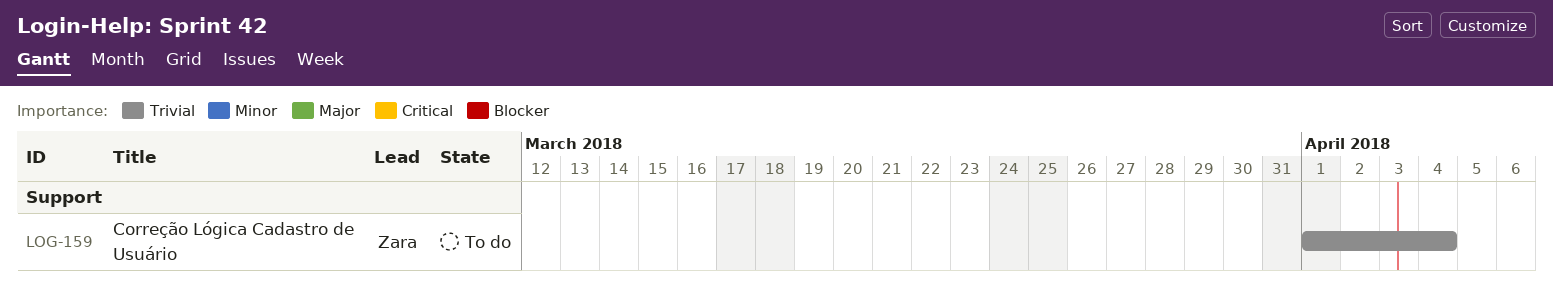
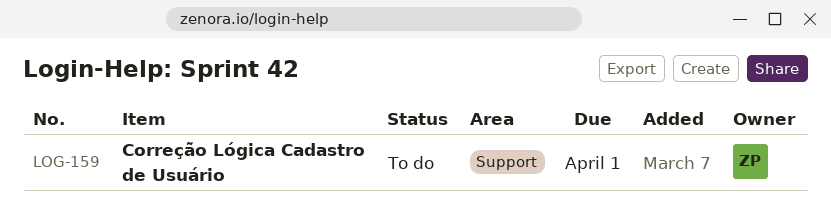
LOG-159, due: Apr 4 -> Apr 1

